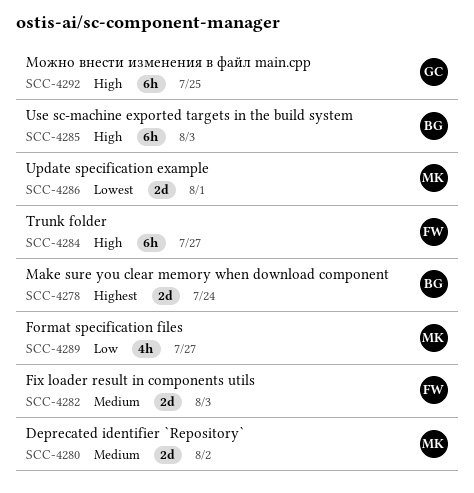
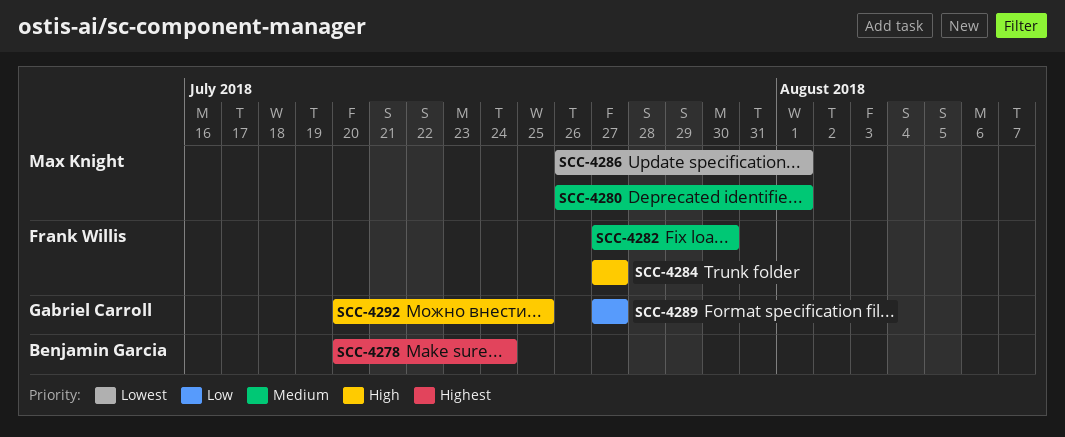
SCC-4280, due: Aug 2 -> Aug 1
SCC-4282, due: Aug 3 -> Jul 30
SCC-4285: present -> none
SCC-4289, owner: Max Knight -> Gabriel Carroll

